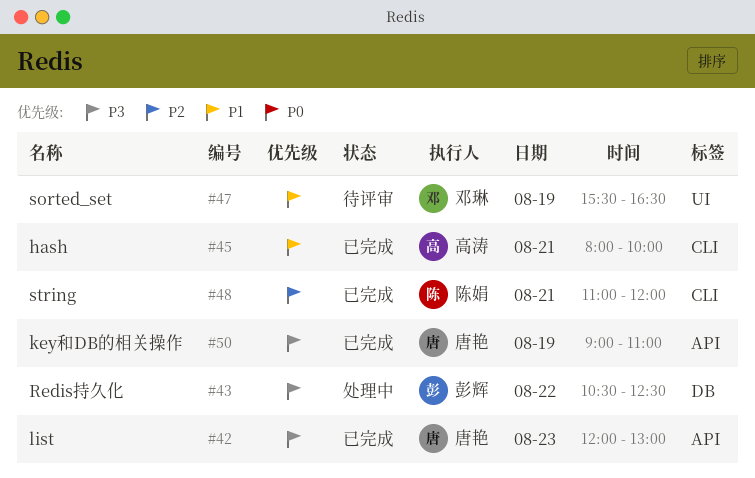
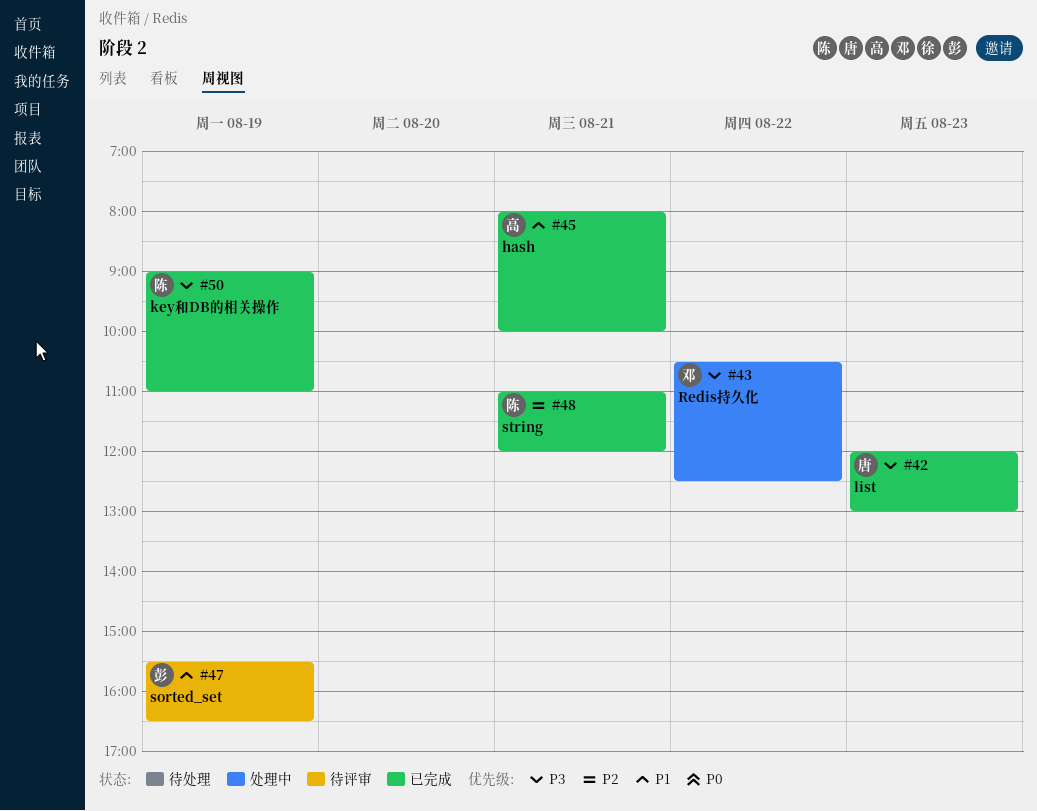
#43, owner: 彭辉 -> 邓琳
#47, owner: 邓琳 -> 彭辉
#50, owner: 唐艳 -> 陈娟

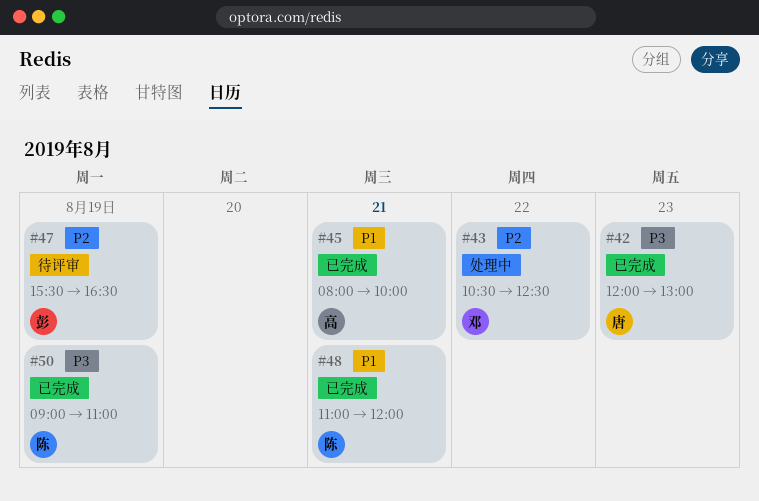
#43, priority: P3 -> P2
#47, priority: P1 -> P2
#48, priority: P2 -> P1

